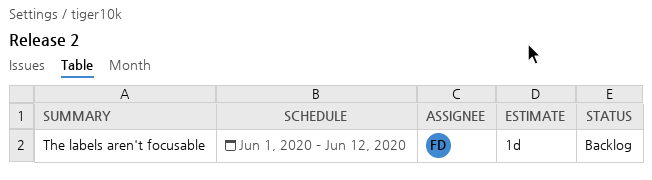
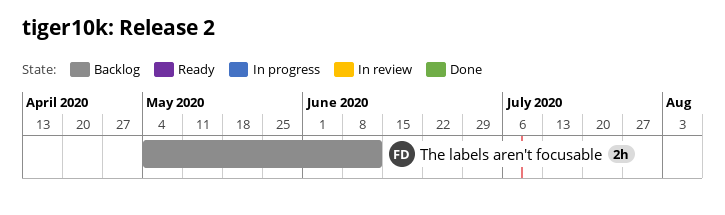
The labels aren't focusable, estimate: 1d -> 2h
The labels aren't focusable, start: Jun 1 -> May 4

